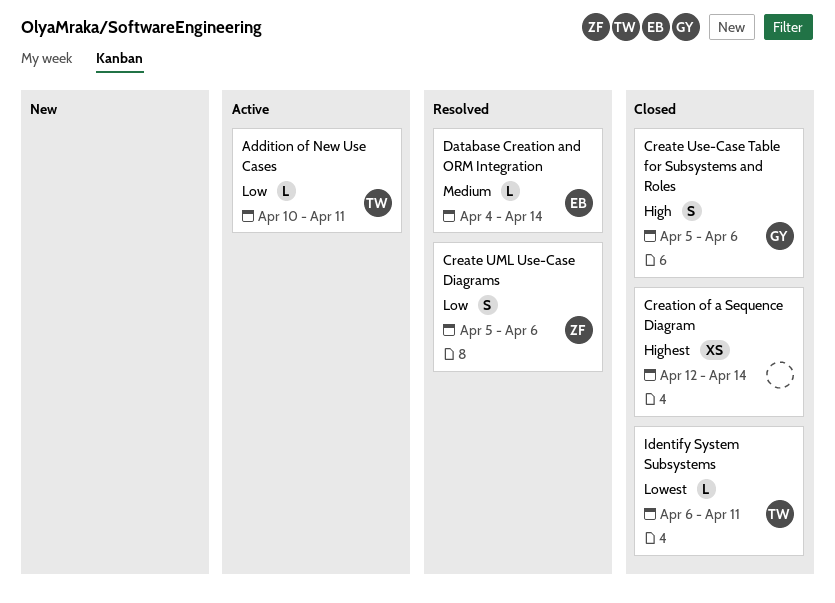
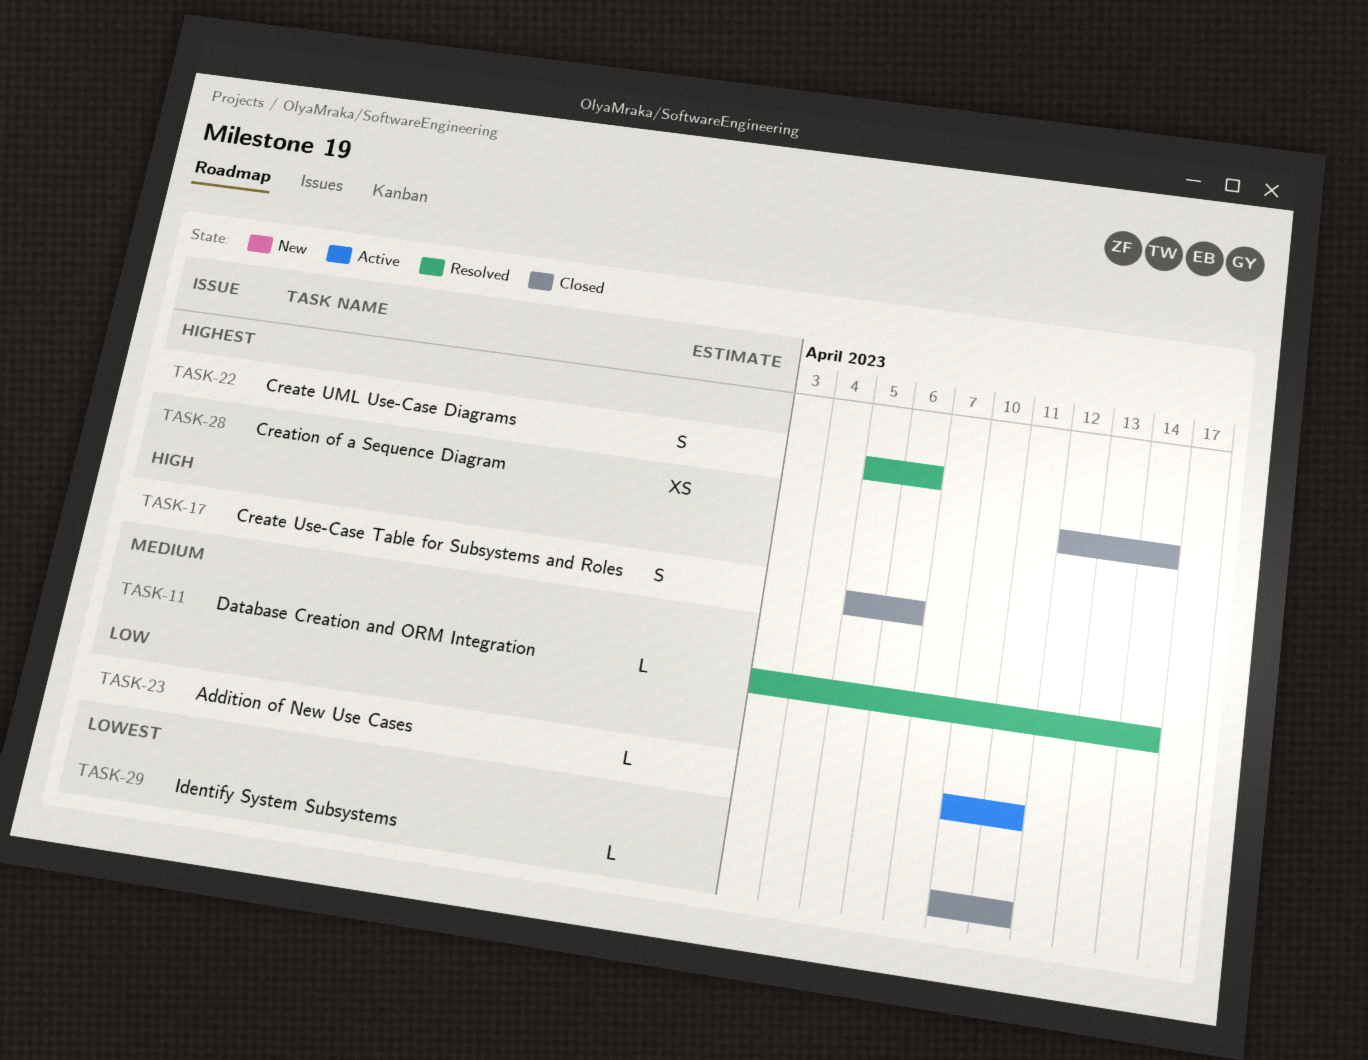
Create UML Use-Case Diagrams, priority: Low -> Highest
Database Creation and ORM Integration, start: Apr 4 -> Apr 3
Identify System Subsystems, start: Apr 6 -> Apr 10

